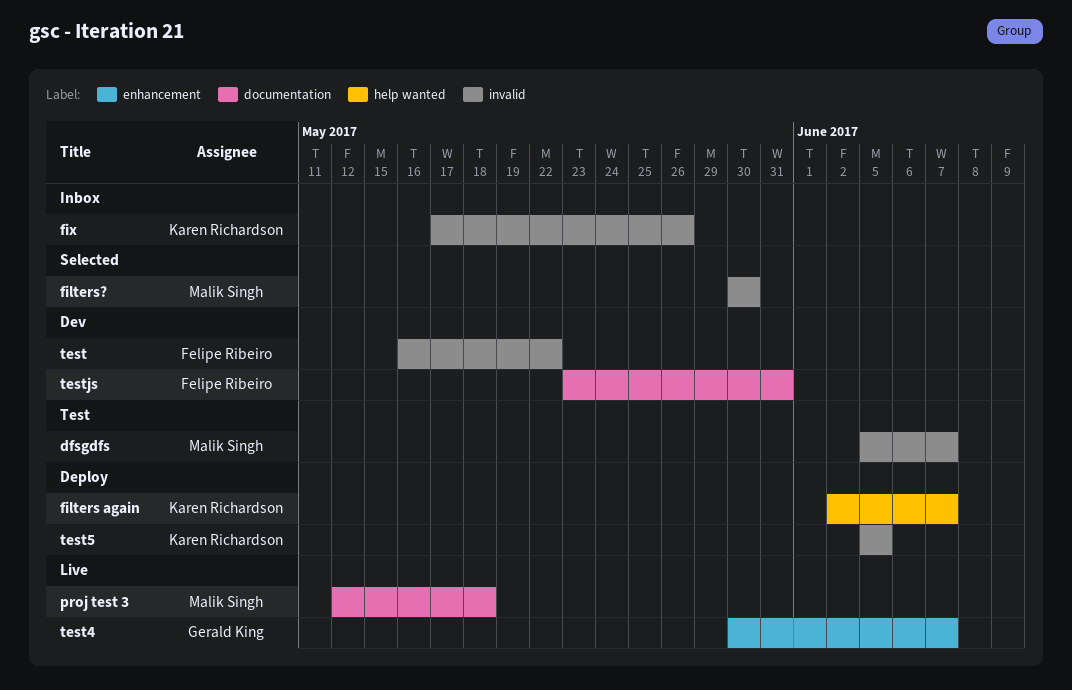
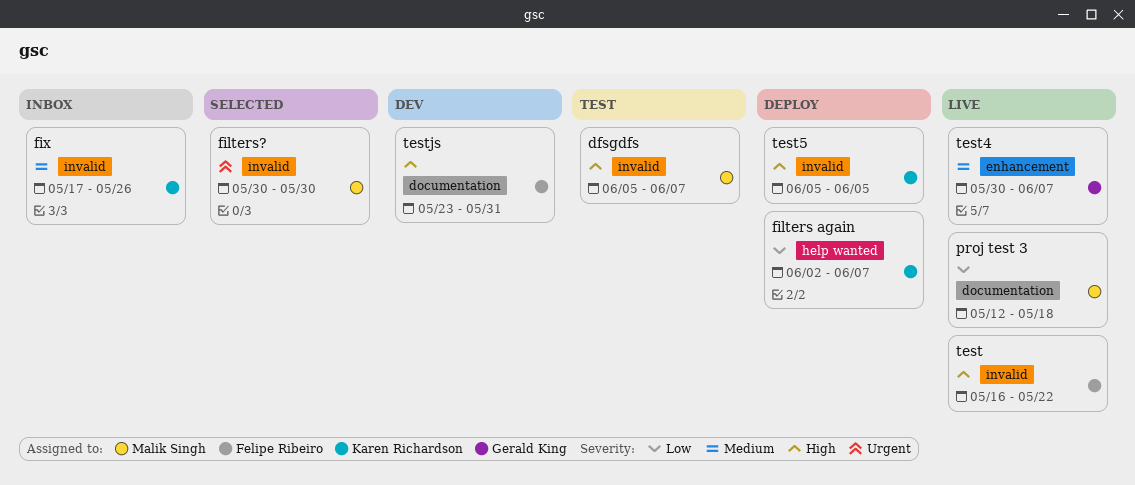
test, status: Dev -> Live

